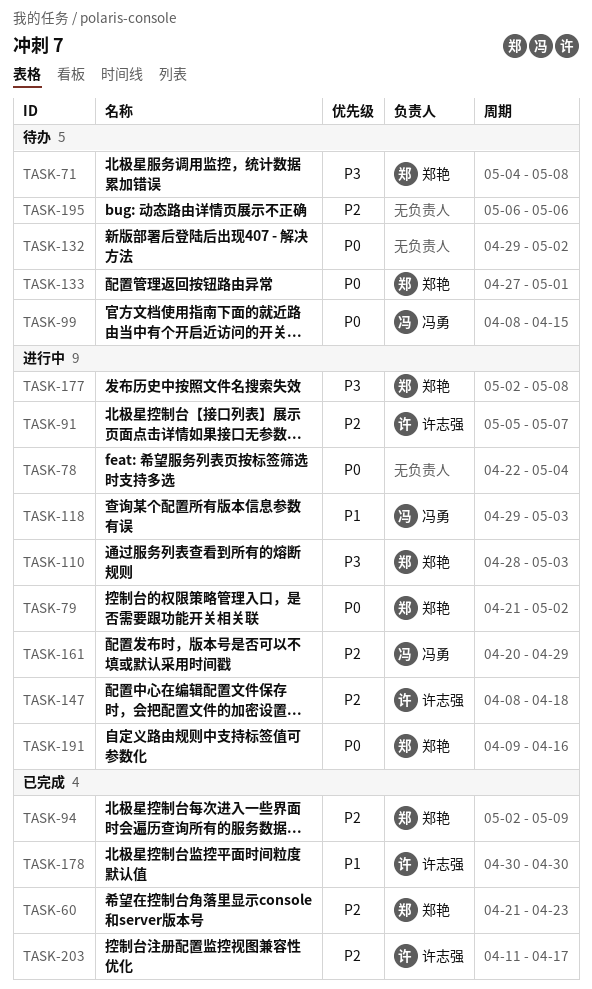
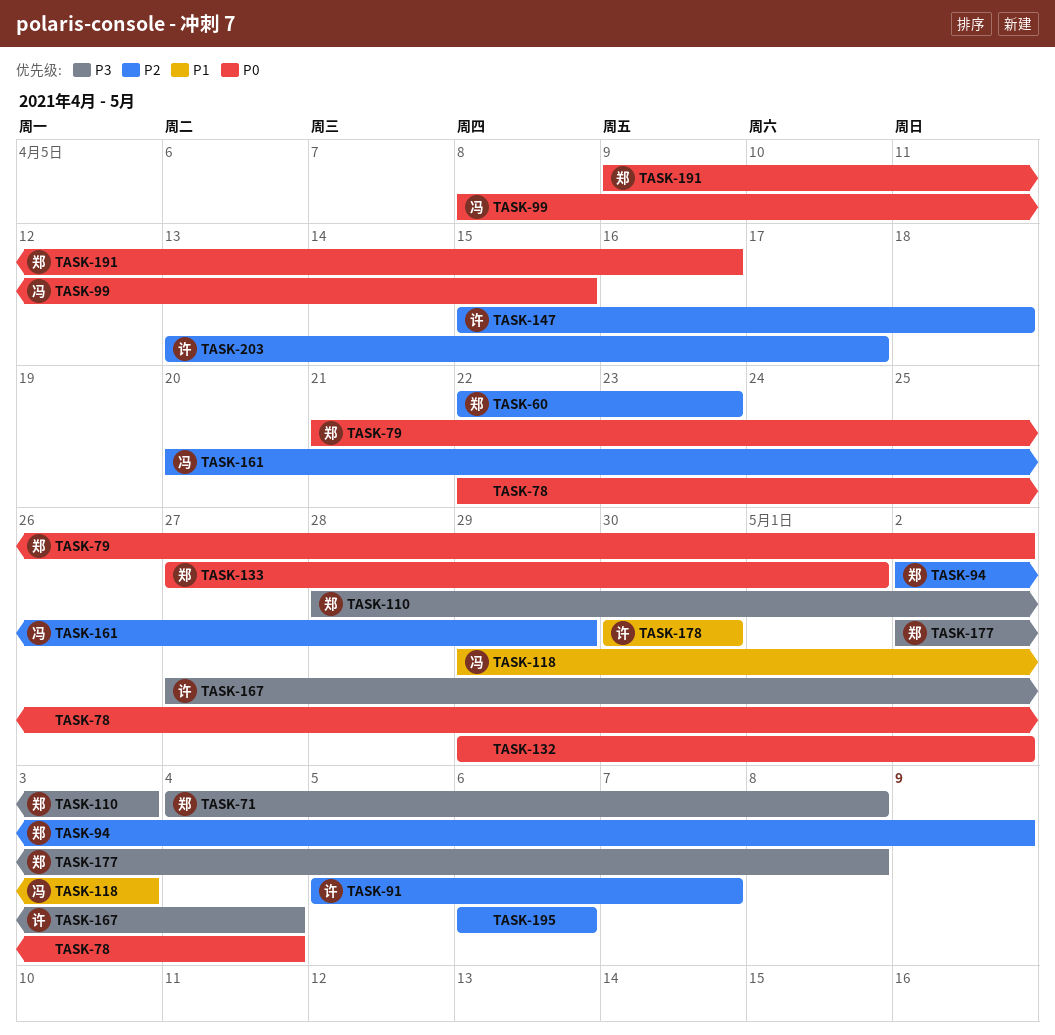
TASK-60, start: Apr 21 -> Apr 22
TASK-147, start: Apr 8 -> Apr 15
TASK-167: none -> present
TASK-203, start: Apr 11 -> Apr 13

